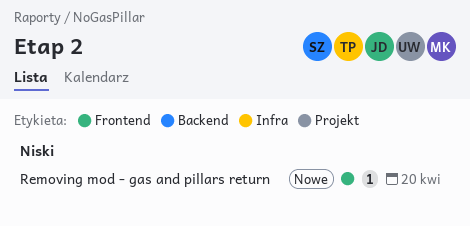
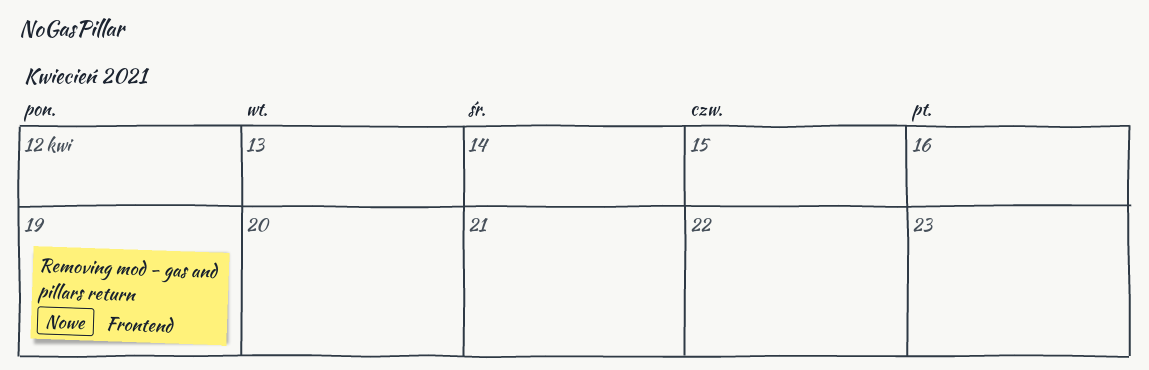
Removing mod - gas and pillars return, due: Apr 20 -> Apr 19

